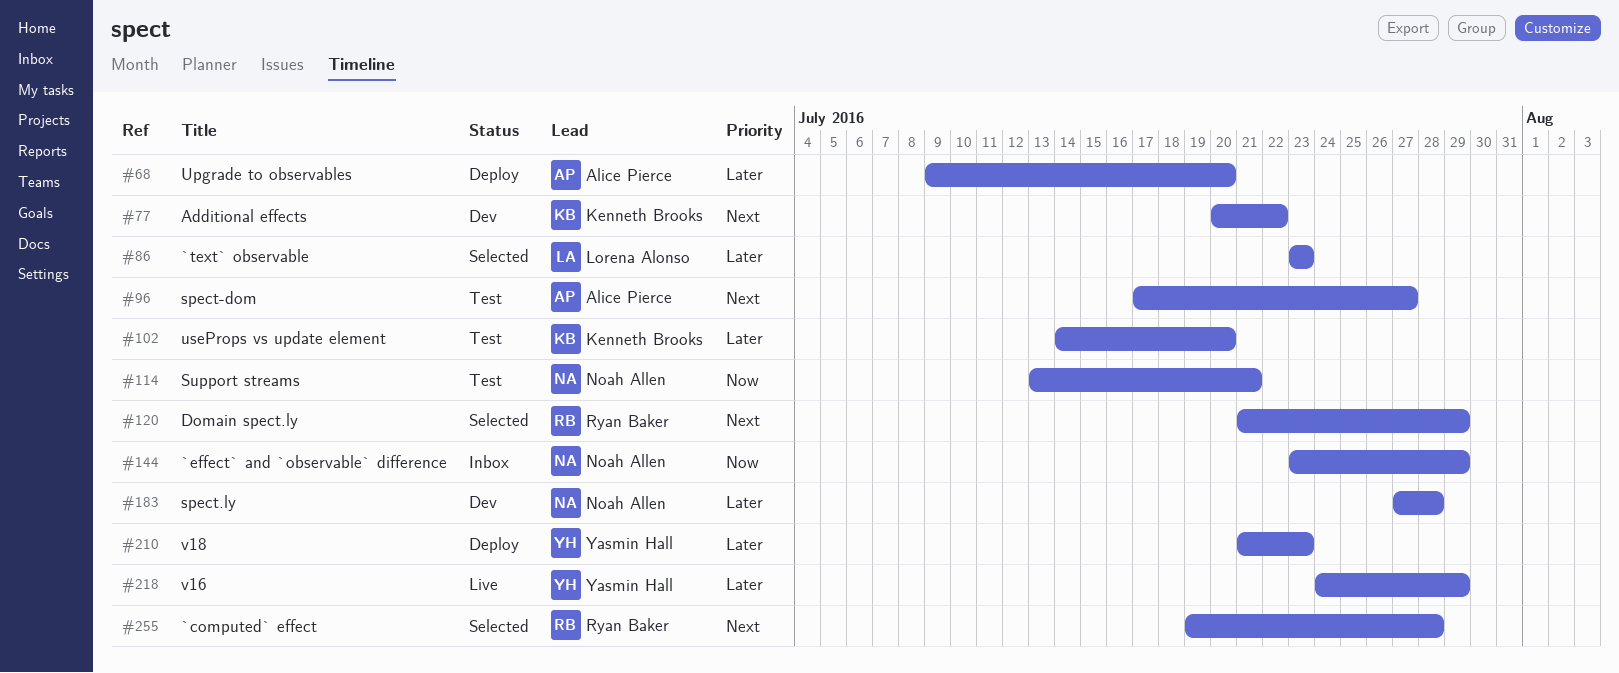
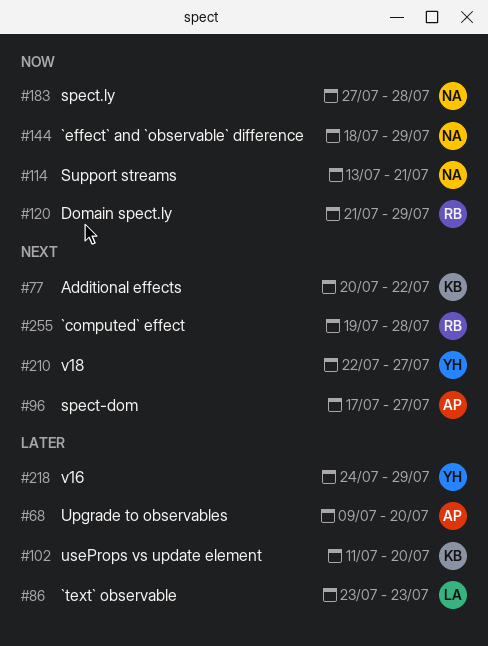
#102, start: Jul 14 -> Jul 11
#120, priority: Next -> Now
#144, start: Jul 23 -> Jul 18
#183, priority: Later -> Now
#210, priority: Later -> Next
#210, start: Jul 21 -> Jul 22
#210, due: Jul 23 -> Jul 27

